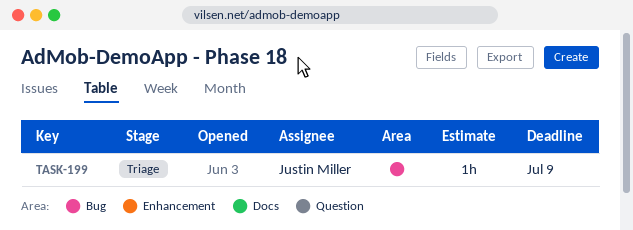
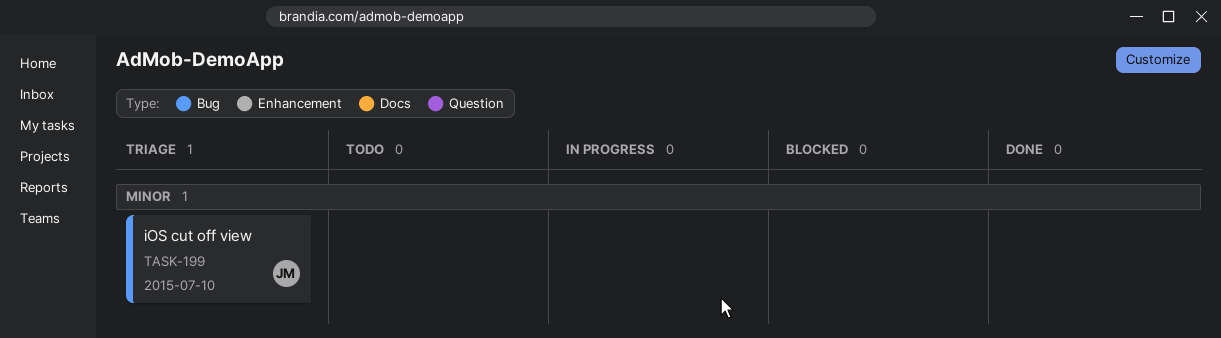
TASK-199, due: Jul 9 -> Jul 10

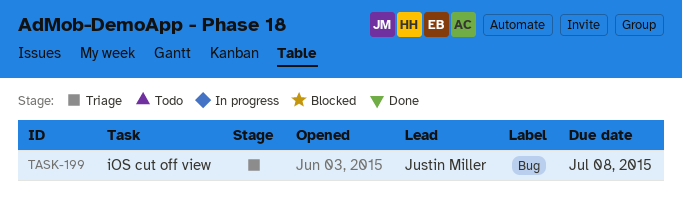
TASK-199, due: Jul 10 -> Jul 8

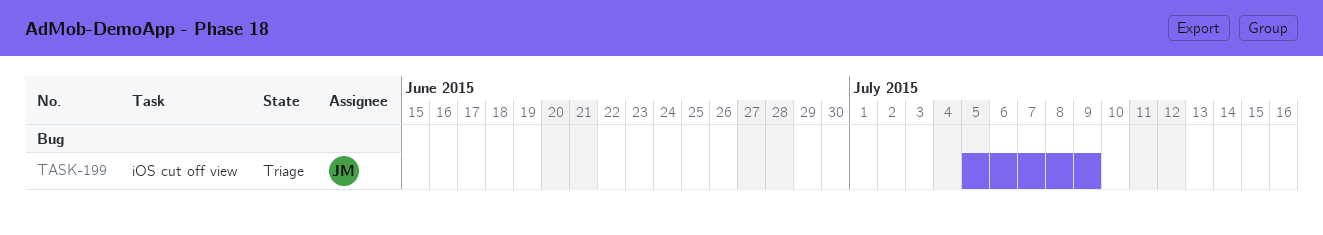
TASK-199, due: Jul 8 -> Jul 9

